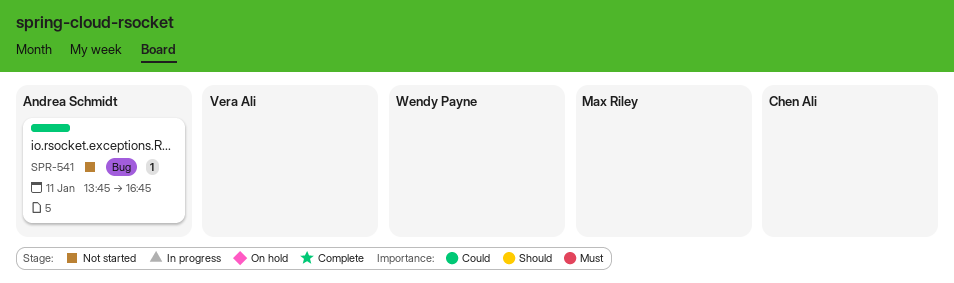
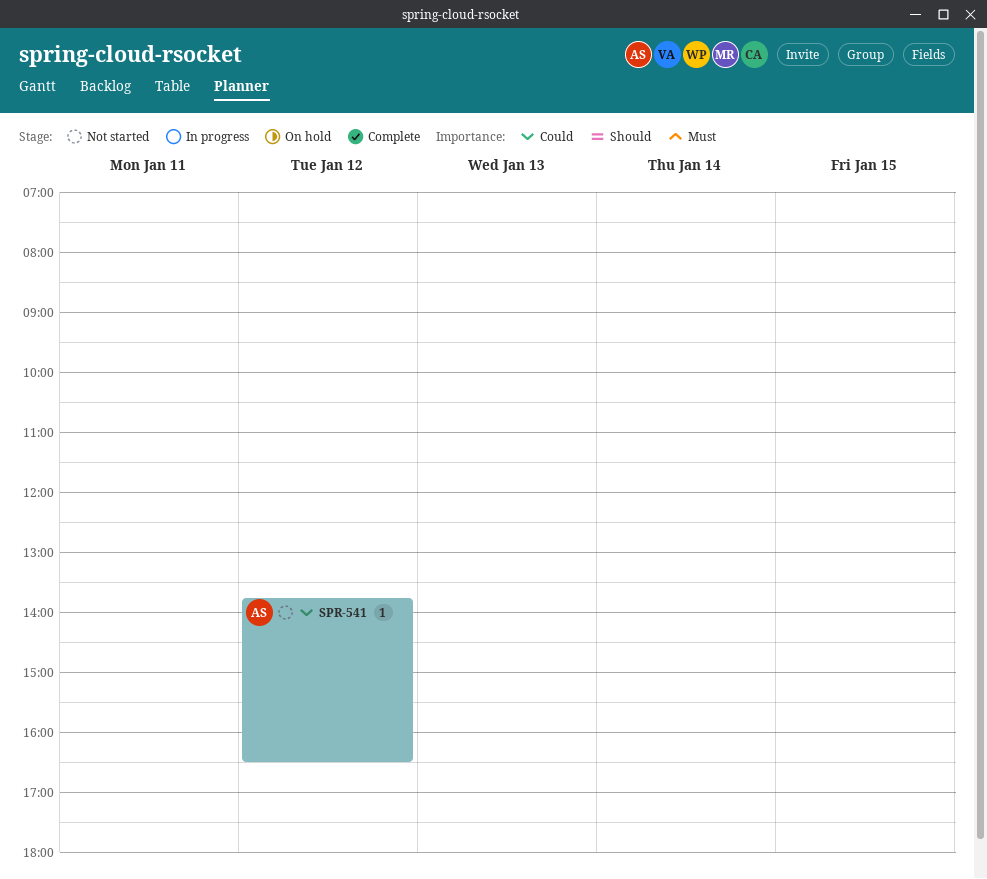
SPR-541, day: Jan 11 -> Jan 12
SPR-541, ends: 16:45 -> 16:30

